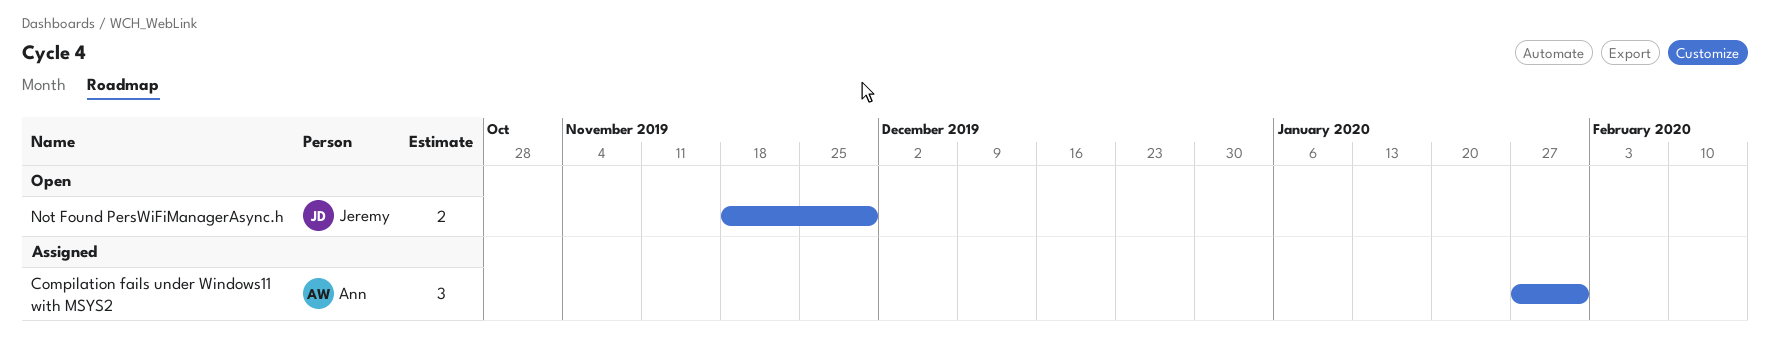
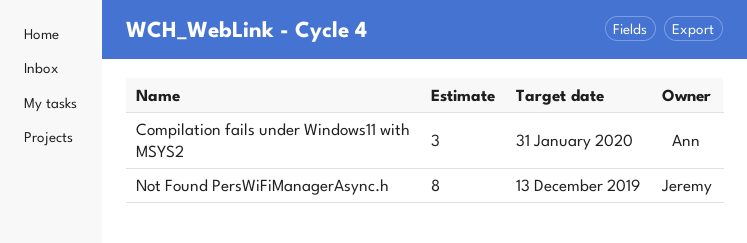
Not Found PersWiFiManagerAsync.h, estimate: 2 -> 8
Not Found PersWiFiManagerAsync.h, due: Nov 29 -> Dec 13

